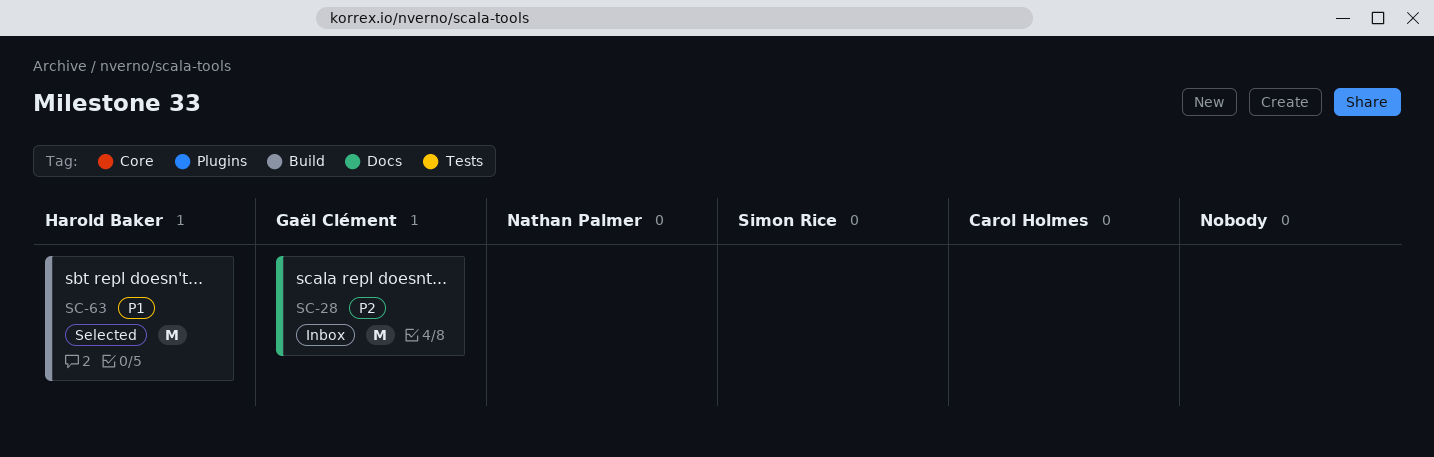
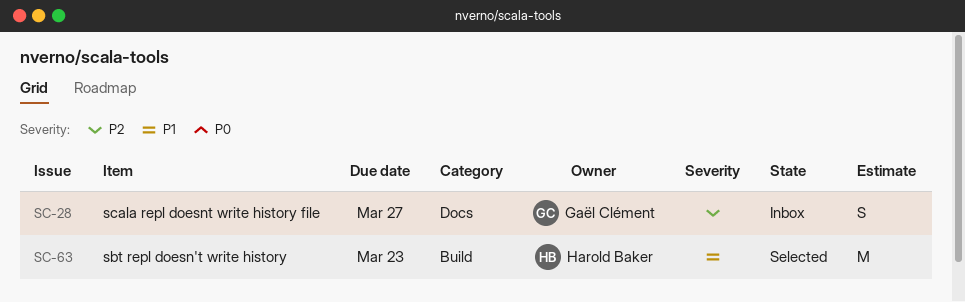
SC-28, estimate: M -> S

